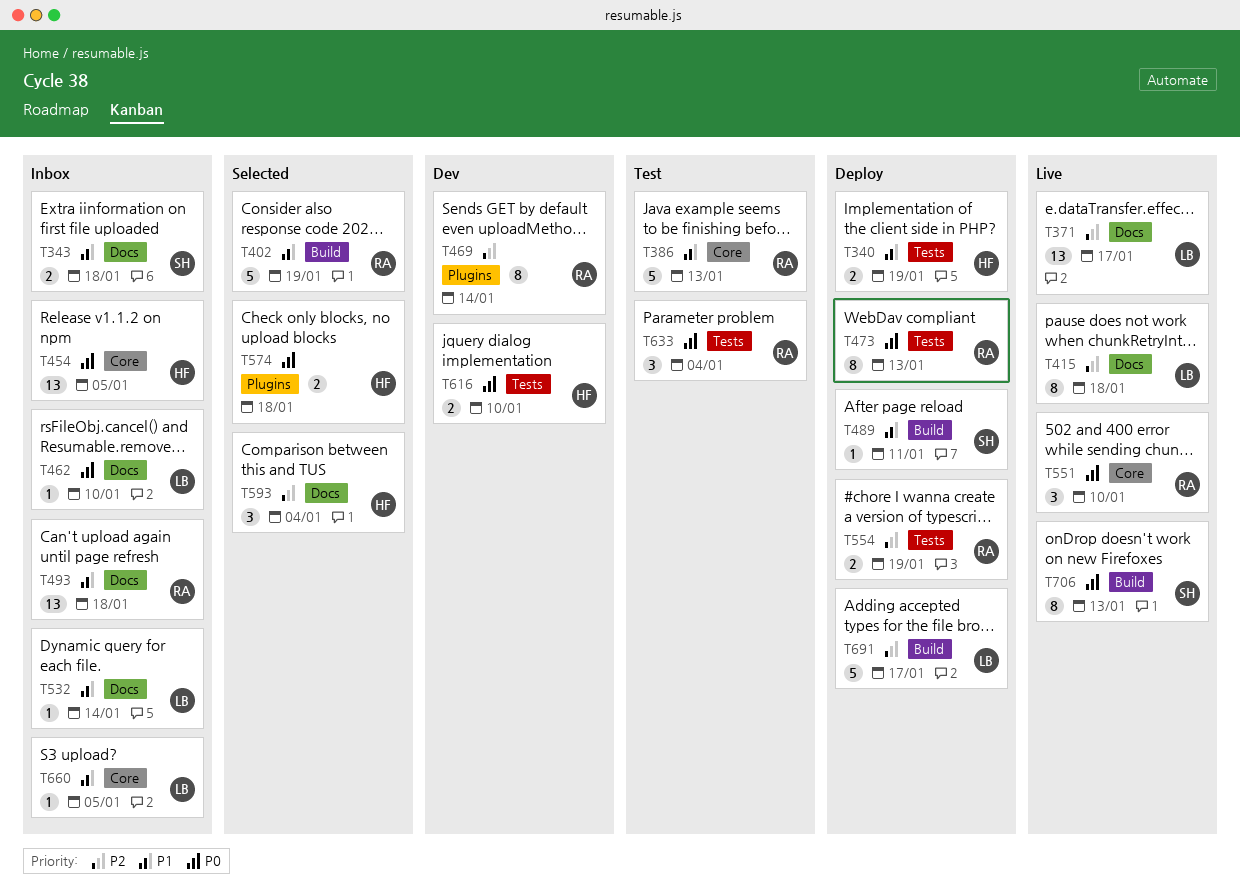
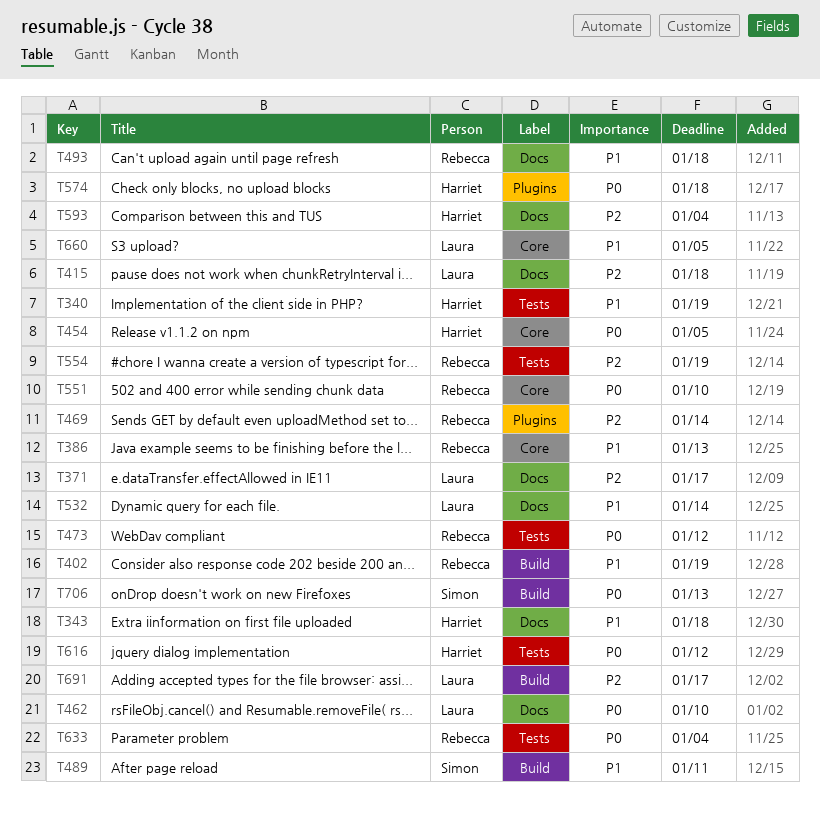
T343, owner: Simon -> Harriet
T473, due: Jan 13 -> Jan 12
T616, due: Jan 10 -> Jan 12

